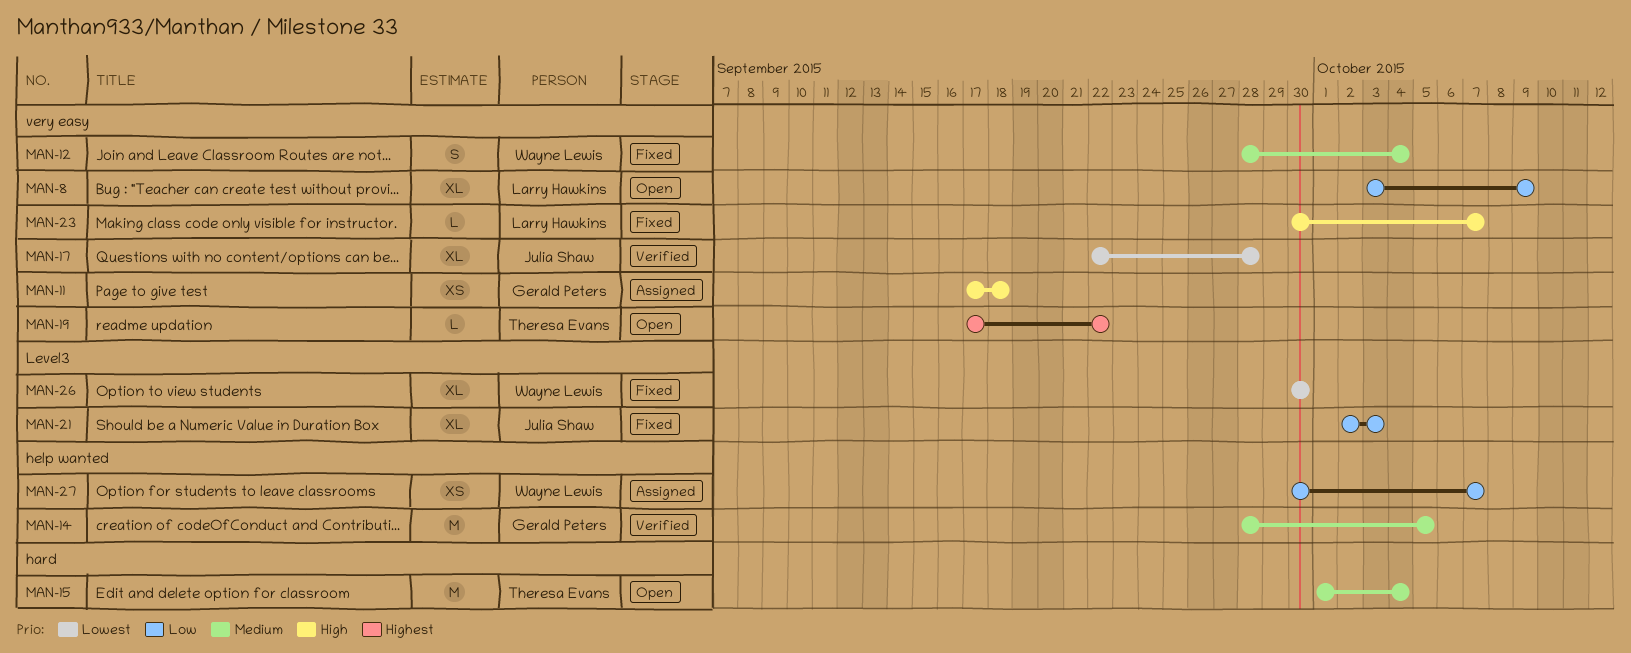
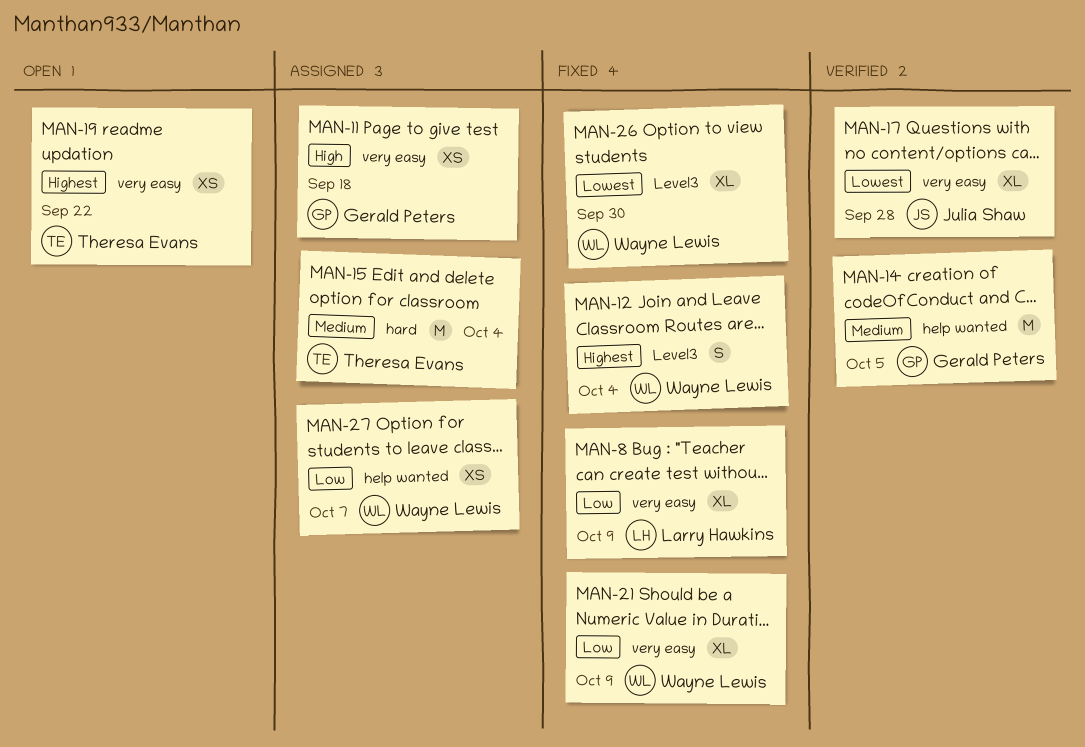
MAN-8, status: Open -> Fixed
MAN-12, priority: Medium -> Highest
MAN-12, label: very easy -> Level3
MAN-15, status: Open -> Assigned
MAN-19, estimate: L -> XS
MAN-21, owner: Julia Shaw -> Wayne Lewis
MAN-21, label: Level3 -> very easy
MAN-21, due: Oct 3 -> Oct 9
MAN-23: present -> none

